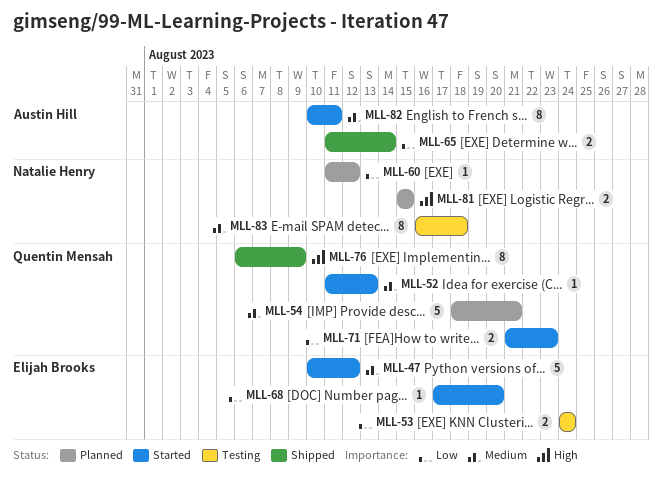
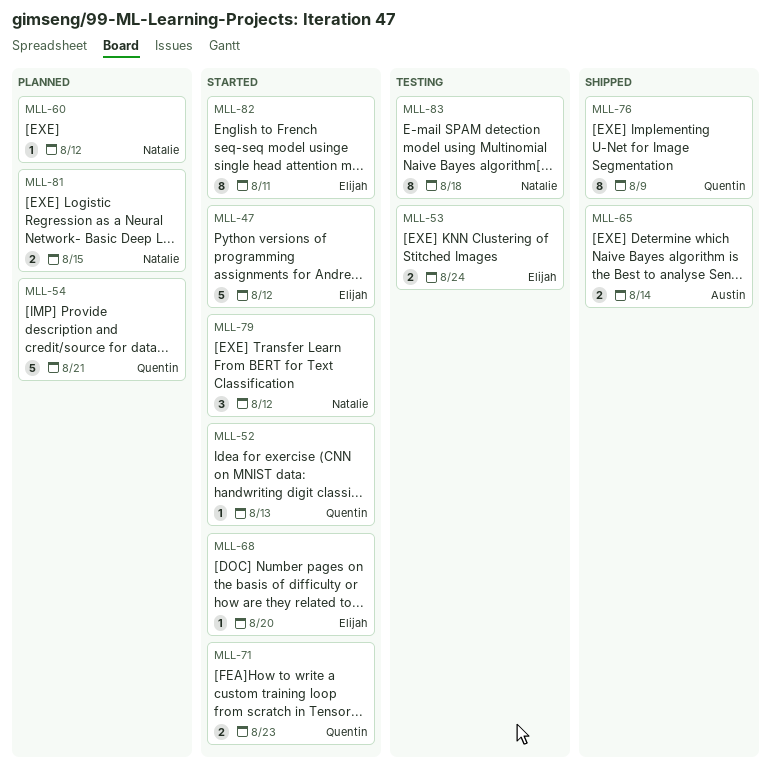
MLL-79: none -> present
MLL-82, owner: Austin Hill -> Elijah Brooks

